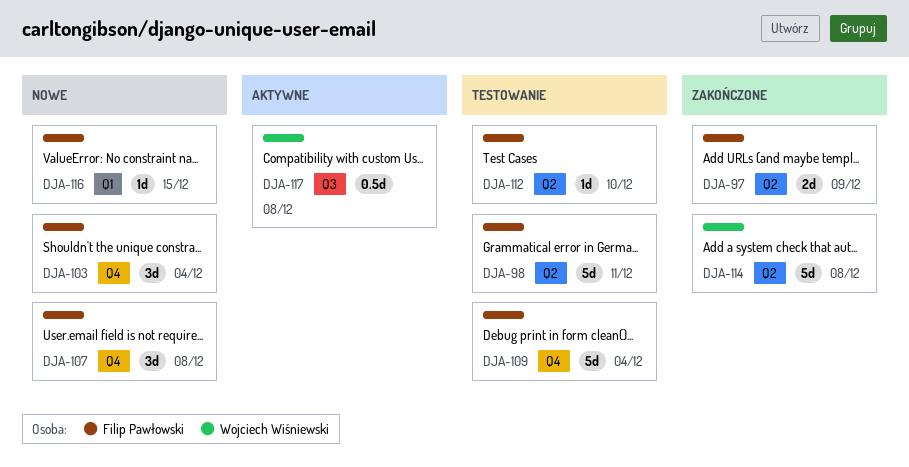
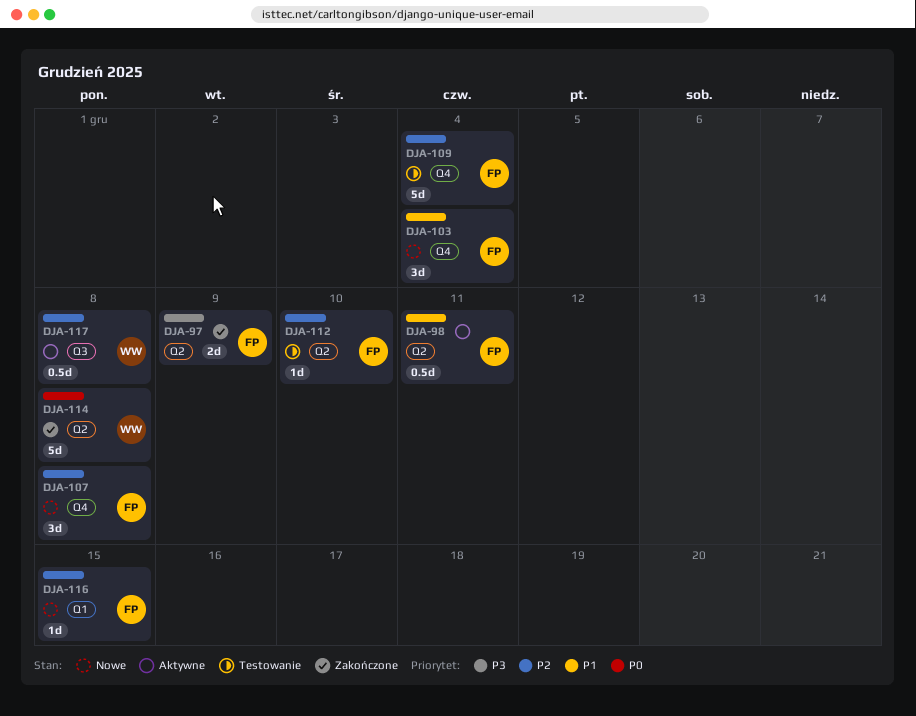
DJA-98, status: Testowanie -> Aktywne
DJA-98, estimate: 5d -> 0.5d

